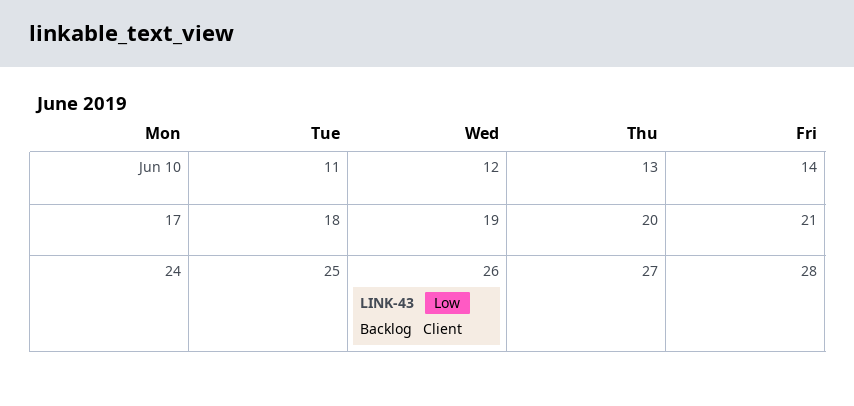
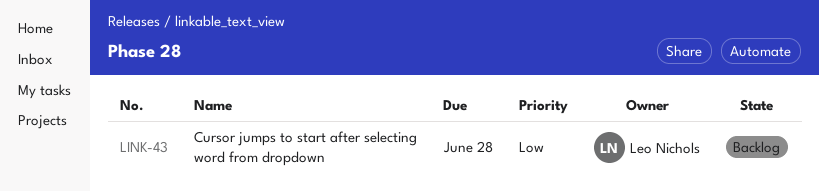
LINK-43, due: Jun 26 -> Jun 28

